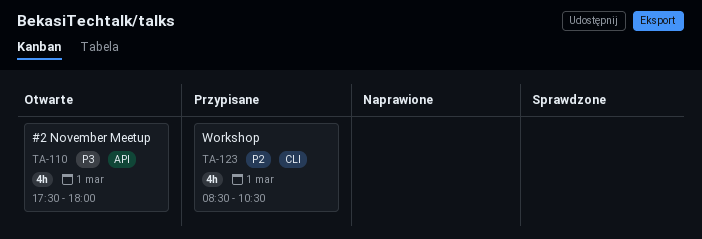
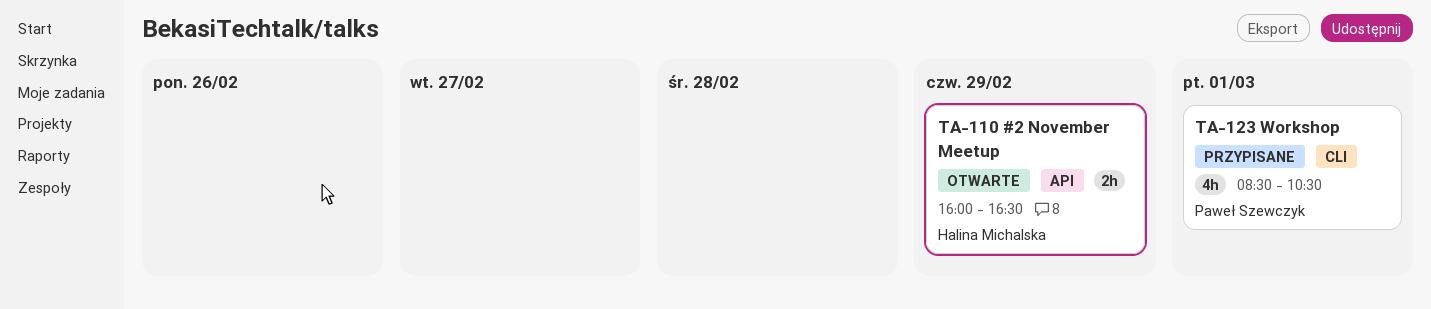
TA-110, estimate: 4h -> 2h
TA-110, day: Mar 1 -> Feb 29
TA-110, begins: 17:30 -> 16:00
TA-110, ends: 18:00 -> 16:30

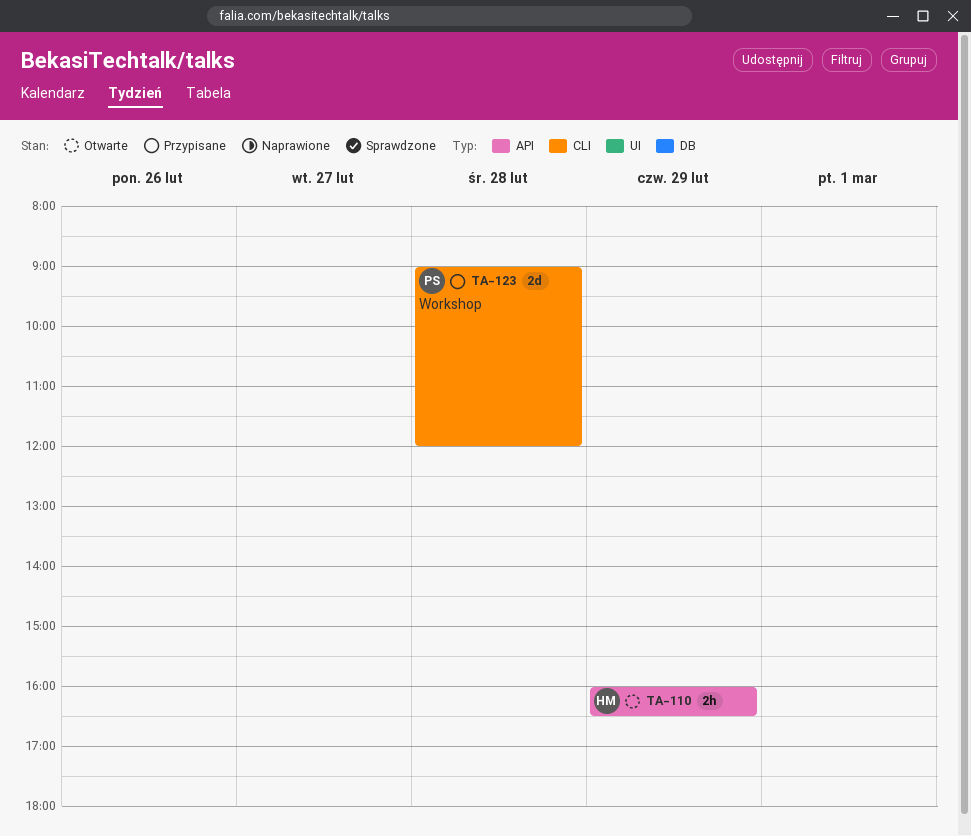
TA-123, estimate: 4h -> 2d
TA-123, day: Mar 1 -> Feb 28
TA-123, begins: 08:30 -> 09:00
TA-123, ends: 10:30 -> 12:00

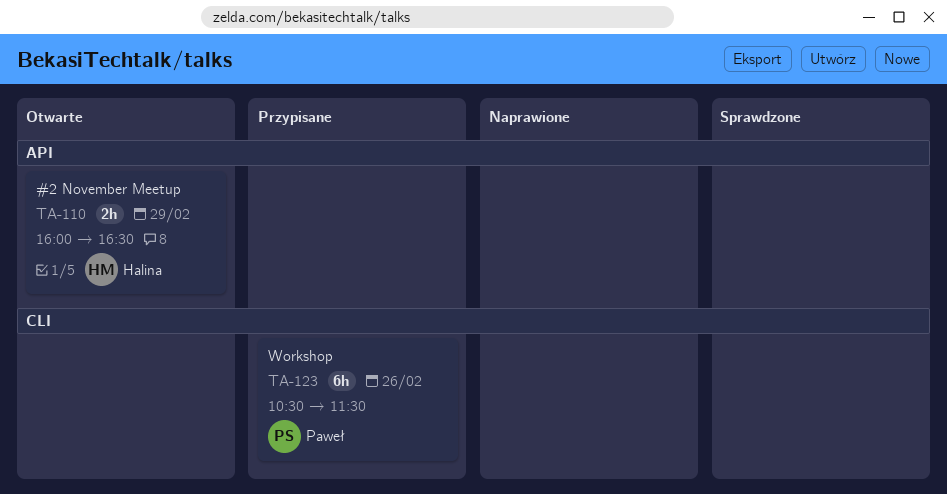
TA-123, estimate: 2d -> 6h
TA-123, day: Feb 28 -> Feb 26
TA-123, begins: 09:00 -> 10:30
TA-123, ends: 12:00 -> 11:30

